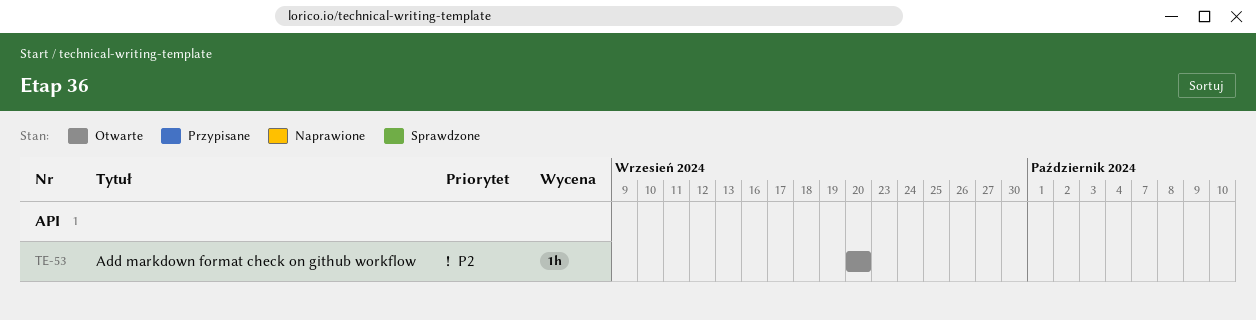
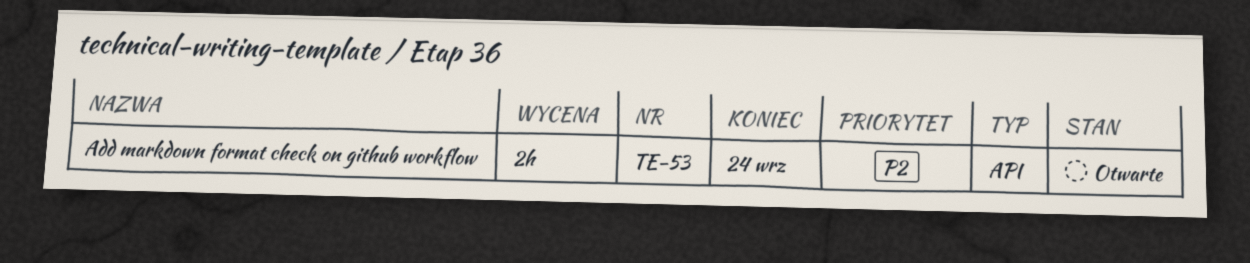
TE-53, estimate: 1h -> 2h
TE-53, due: Sep 20 -> Sep 24

